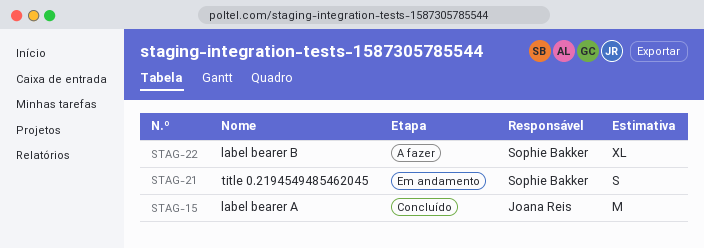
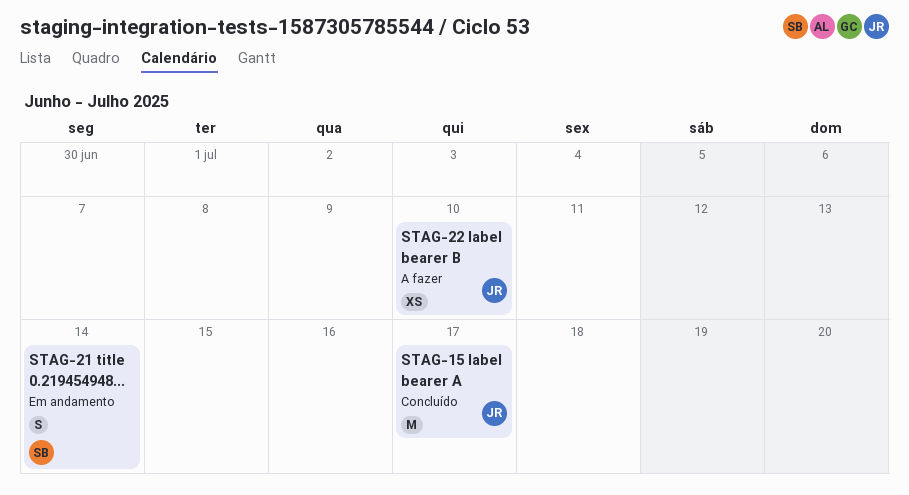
STAG-22, owner: Sophie Bakker -> Joana Reis
STAG-22, estimate: XL -> XS

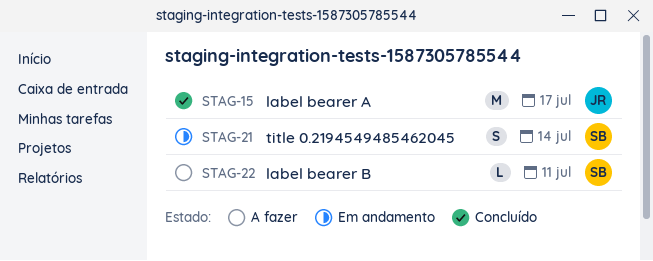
STAG-22, owner: JR -> SB
STAG-22, estimate: XS -> L
STAG-22, due: Jul 10 -> Jul 11

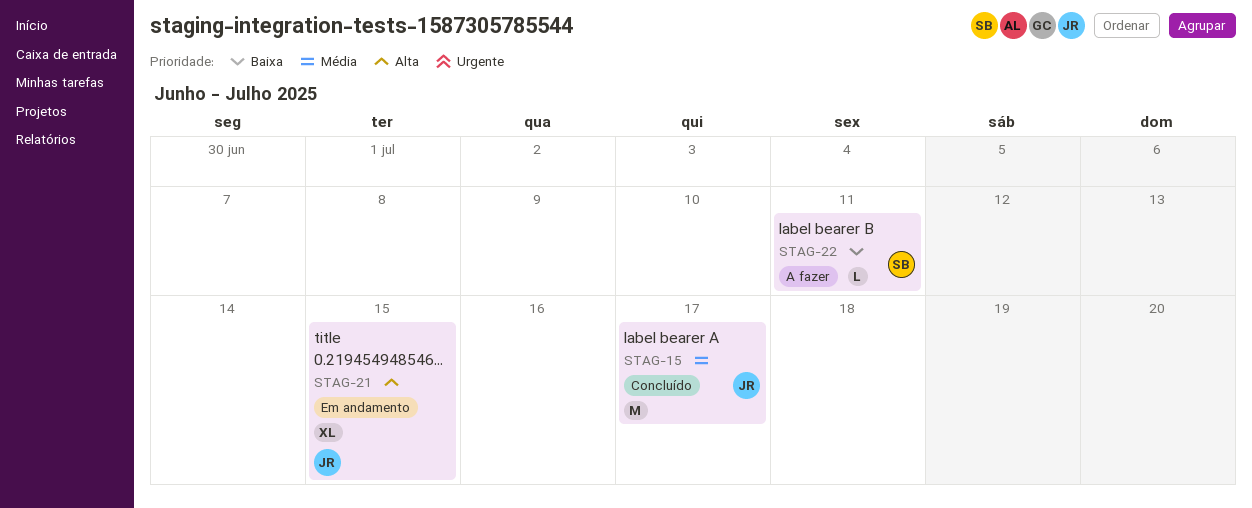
STAG-21, owner: SB -> JR
STAG-21, estimate: S -> XL
STAG-21, due: Jul 14 -> Jul 15

